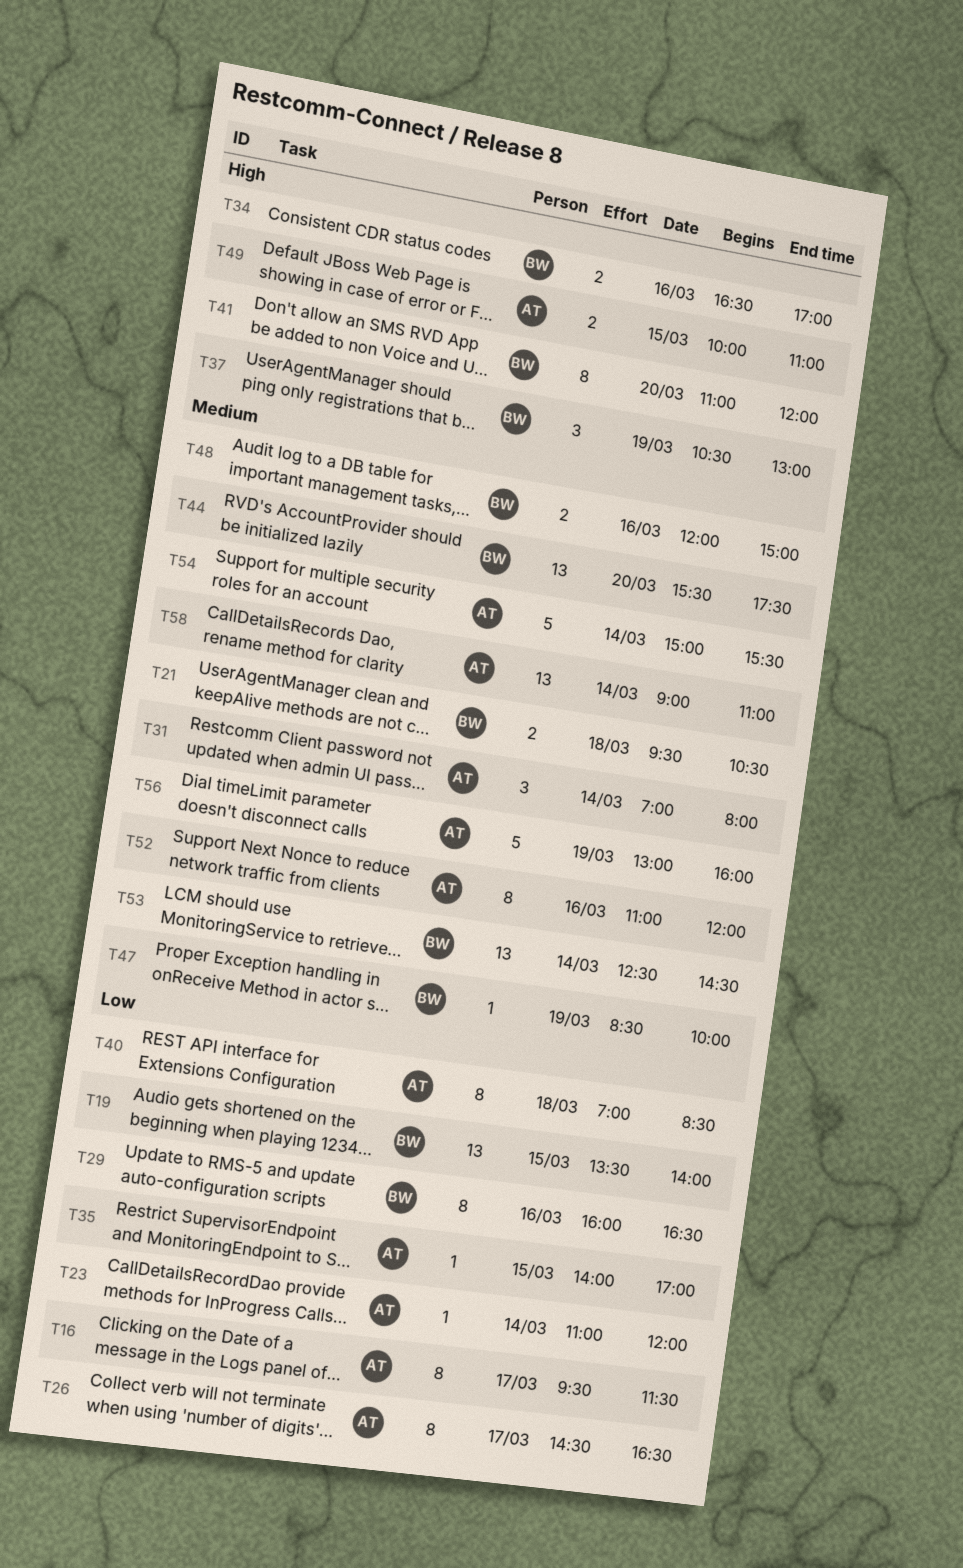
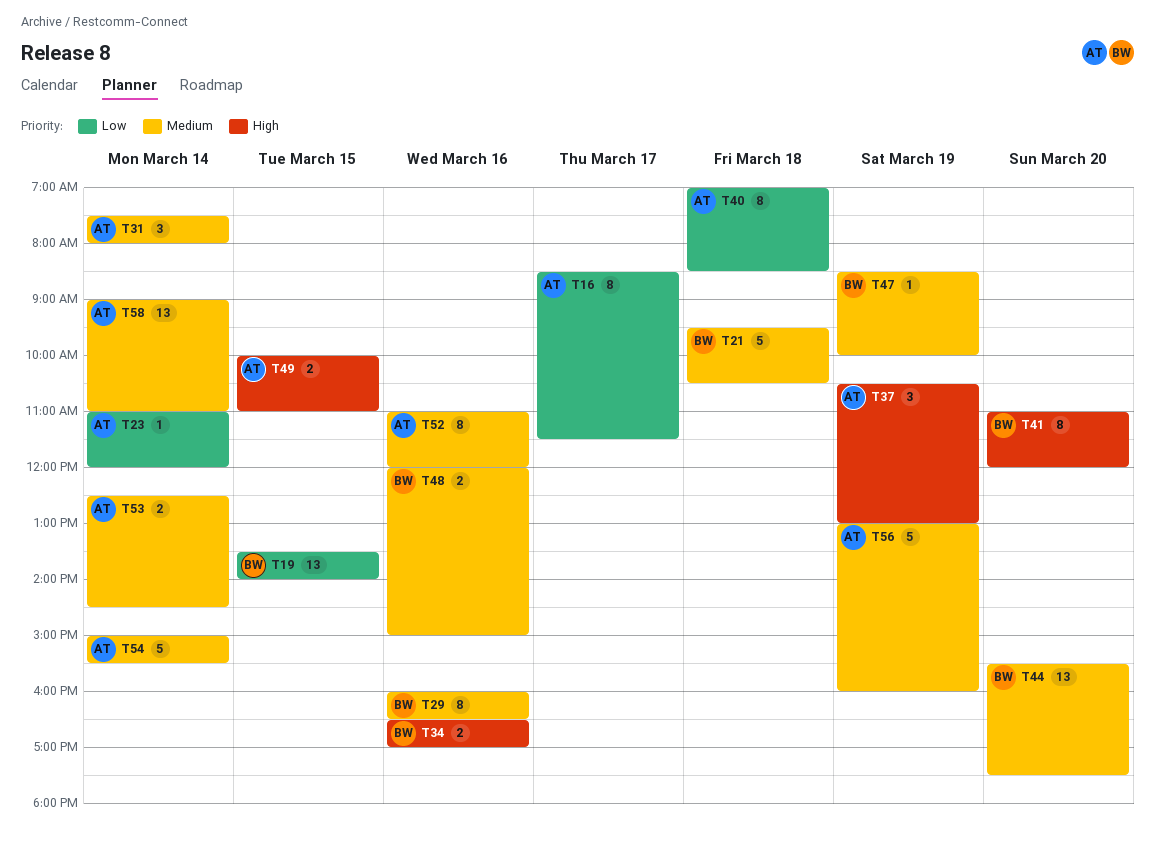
T16, begins: 09:30 -> 08:30
T21, estimate: 2 -> 5
T26: present -> none
T29, priority: Low -> Medium
T31, begins: 07:00 -> 07:30
T35: present -> none
T37, owner: BW -> AT
T53, owner: BW -> AT
T53, estimate: 13 -> 2

